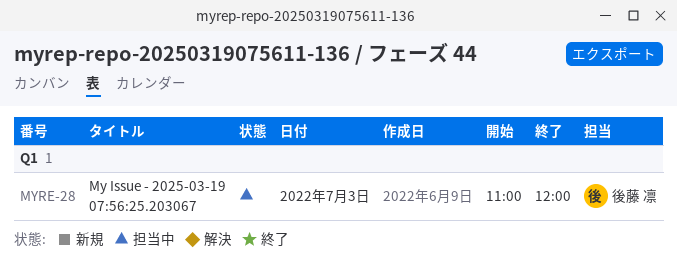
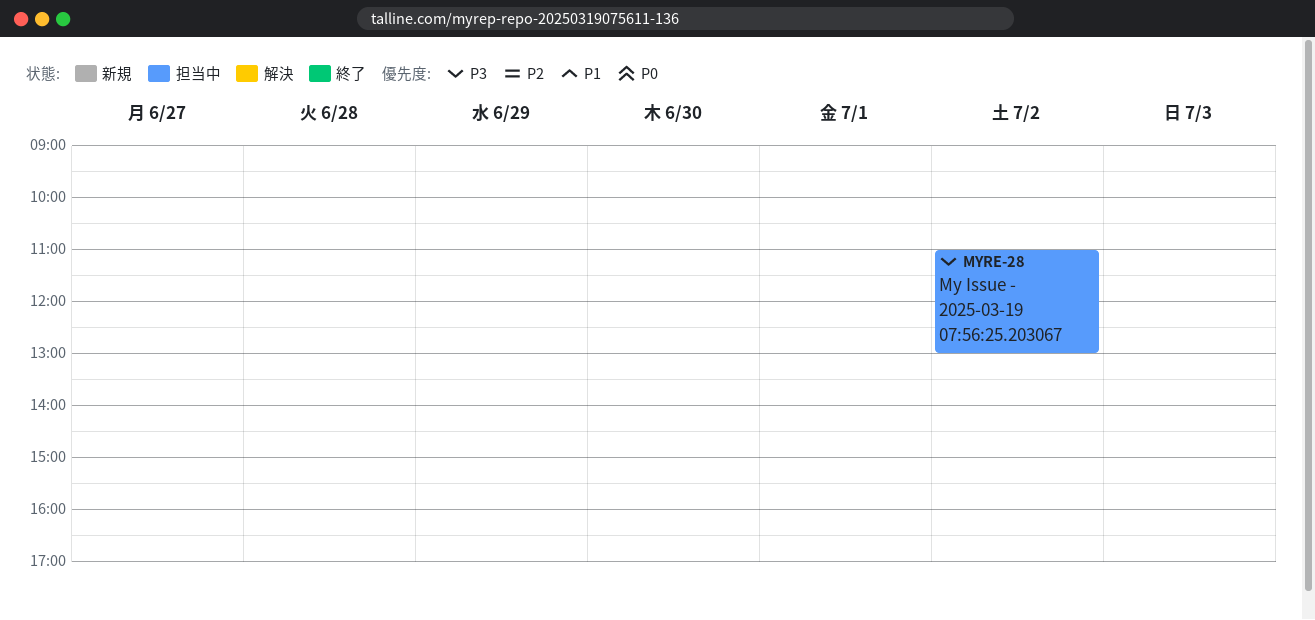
MYRE-28, day: Jul 3 -> Jul 2
MYRE-28, ends: 12:00 -> 13:00

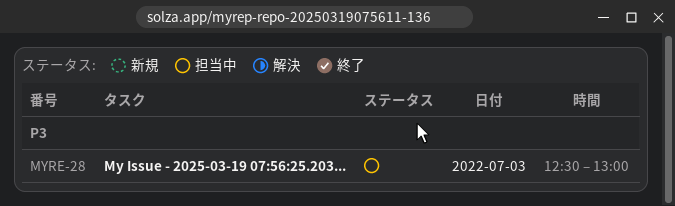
MYRE-28, day: Jul 2 -> Jul 3
MYRE-28, begins: 11:00 -> 12:30

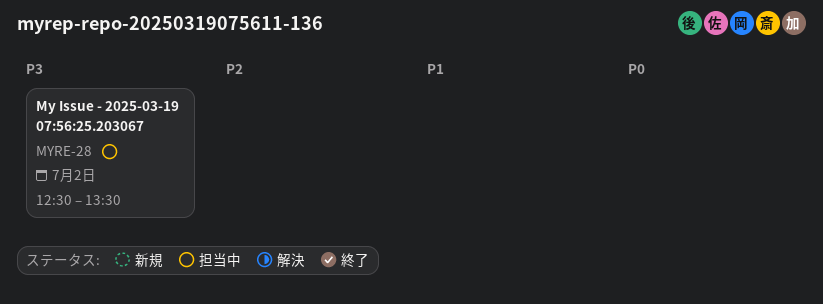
MYRE-28, day: Jul 3 -> Jul 2
MYRE-28, ends: 13:00 -> 13:30

